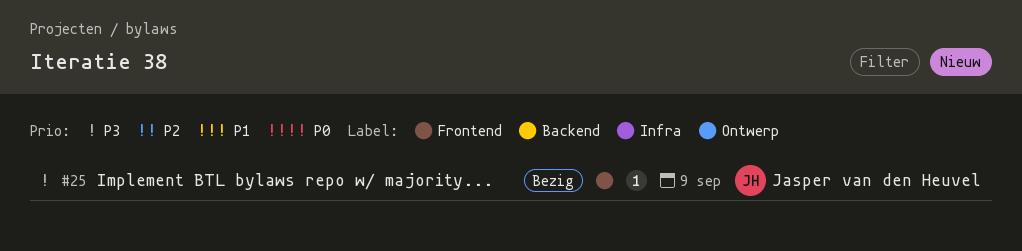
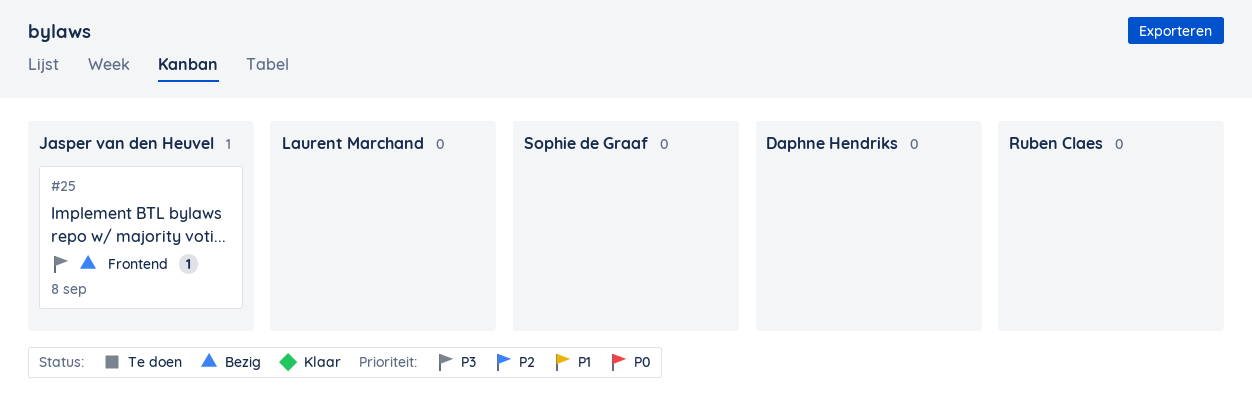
#25, due: Sep 9 -> Sep 8

